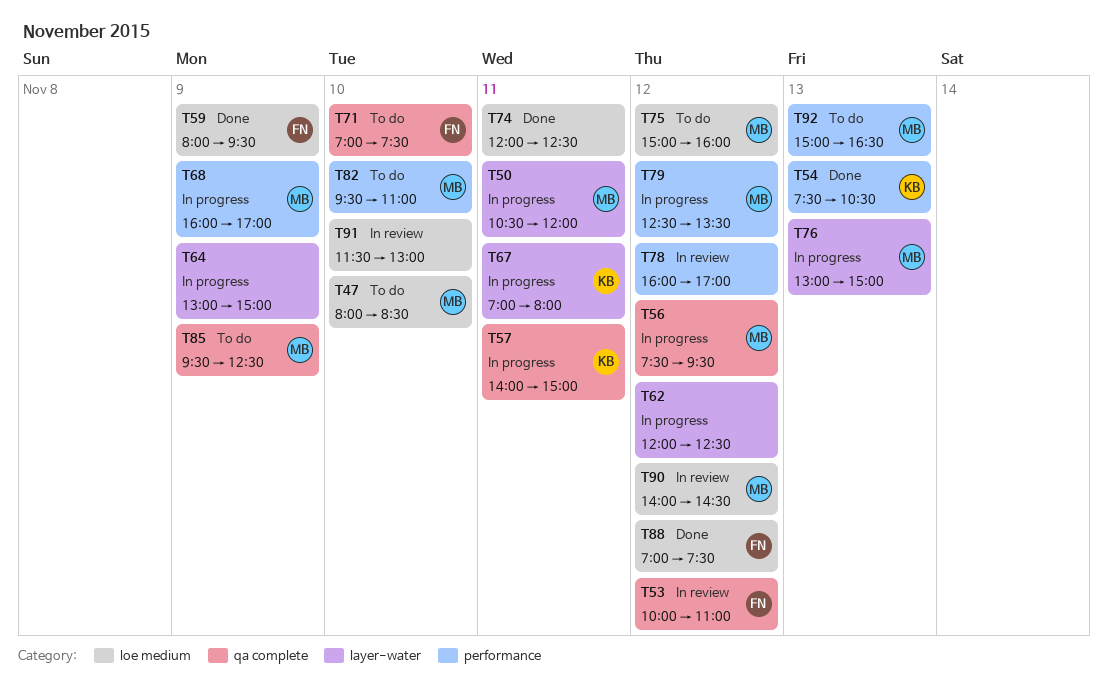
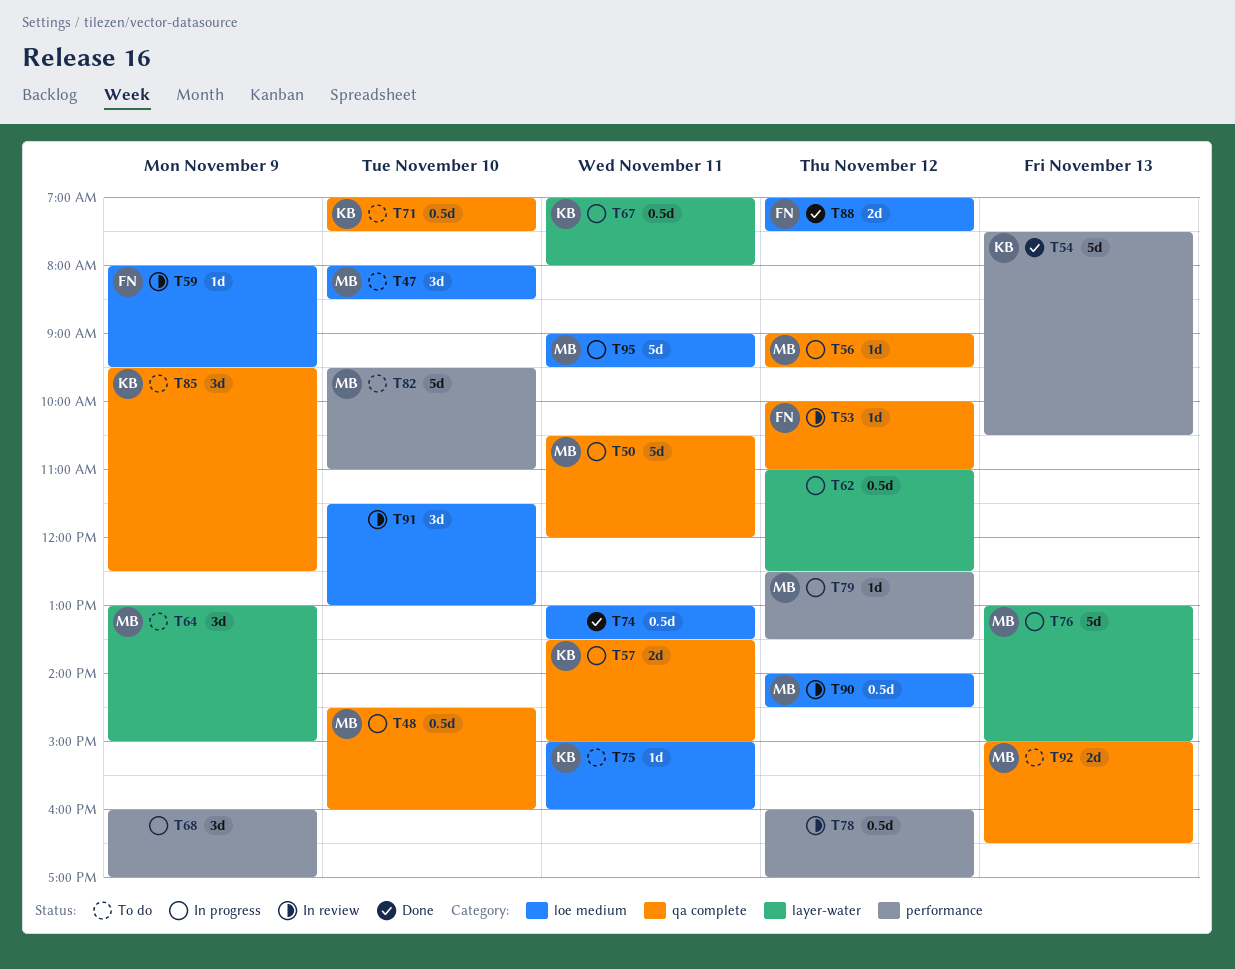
T48: none -> present
T50, label: layer-water -> qa complete
T56, begins: 07:30 -> 09:00
T57, begins: 14:00 -> 13:30
T59, status: Done -> In review
T62, begins: 12:00 -> 11:00
T64, status: In progress -> To do
T64, owner: none -> MB
T68, owner: MB -> none
T71, owner: FN -> KB
T74, begins: 12:00 -> 13:00
T74, ends: 12:30 -> 13:30
T75, owner: MB -> KB
T75, day: Nov 12 -> Nov 11
T85, owner: MB -> KB
T92, label: performance -> qa complete
T95: none -> present

